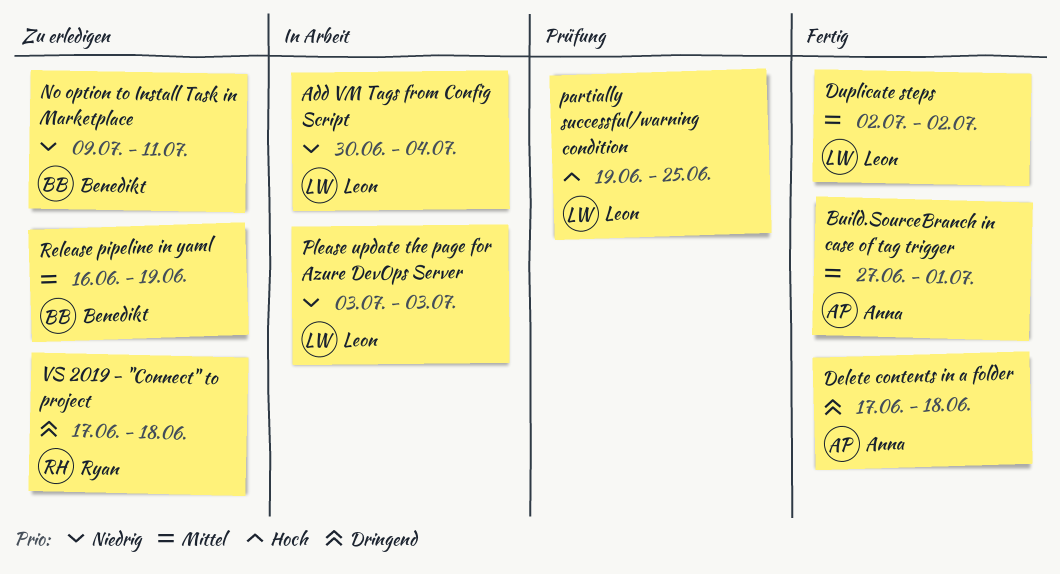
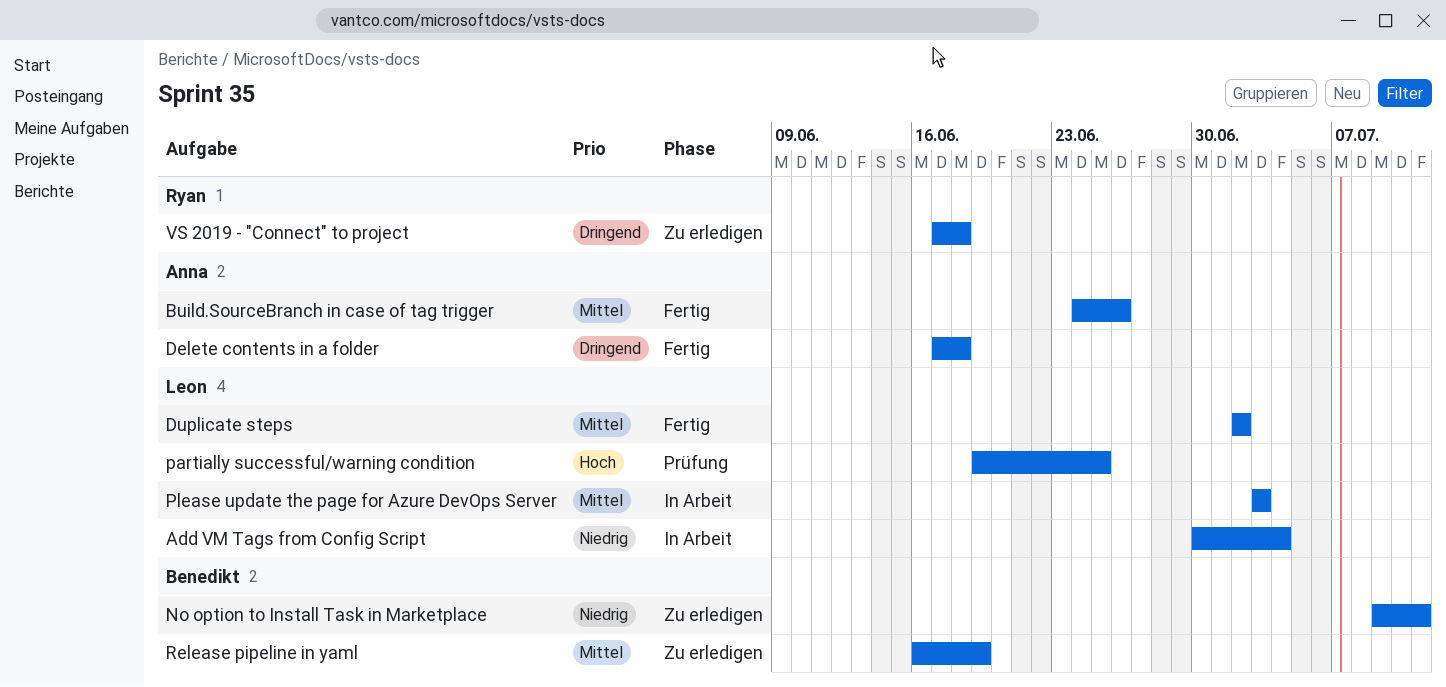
Build.SourceBranch in case of tag trigger, start: Jun 27 -> Jun 24
Build.SourceBranch in case of tag trigger, due: Jul 1 -> Jun 26
Please update the page for Azure DevOps Server, priority: Niedrig -> Mittel

